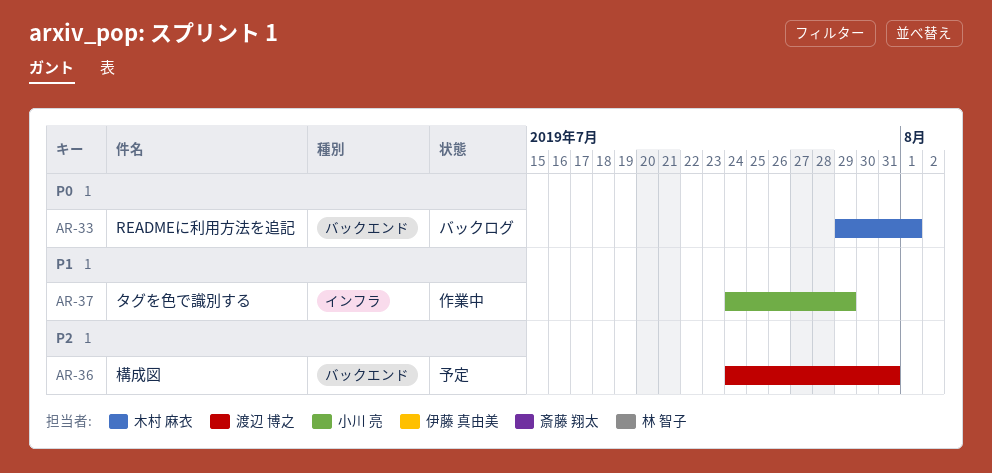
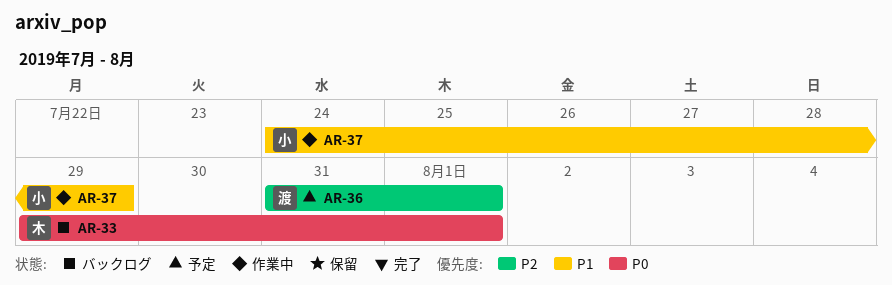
AR-36, start: Jul 24 -> Jul 31
AR-36, due: Jul 31 -> Aug 1

